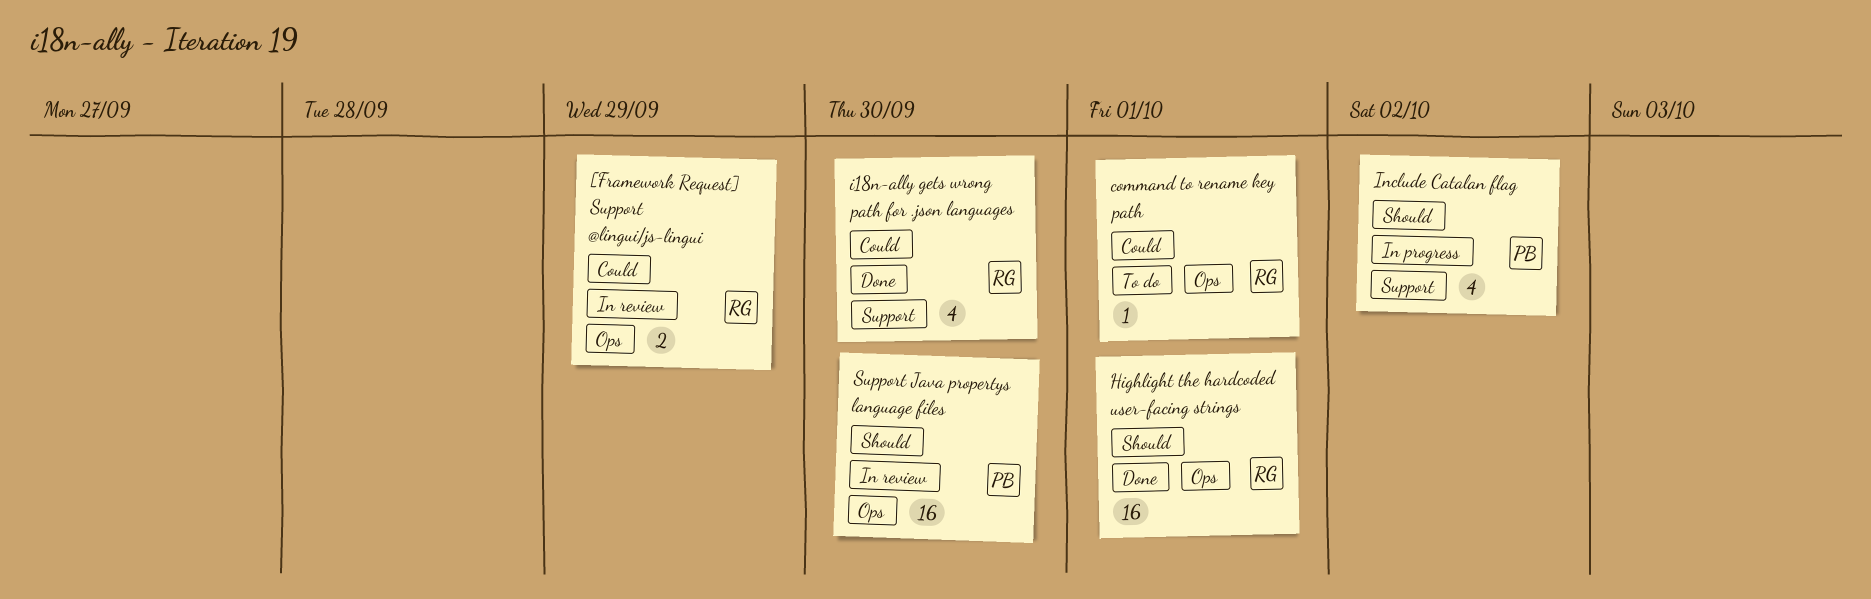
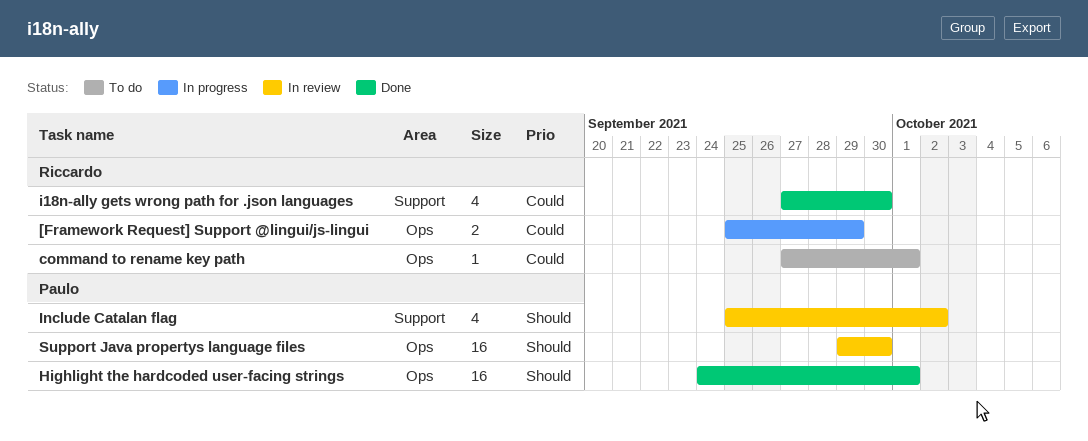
[Framework Request] Support @lingui/js-lingui, status: In review -> In progress
Highlight the hardcoded user-facing strings, owner: Riccardo -> Paulo
Include Catalan flag, status: In progress -> In review

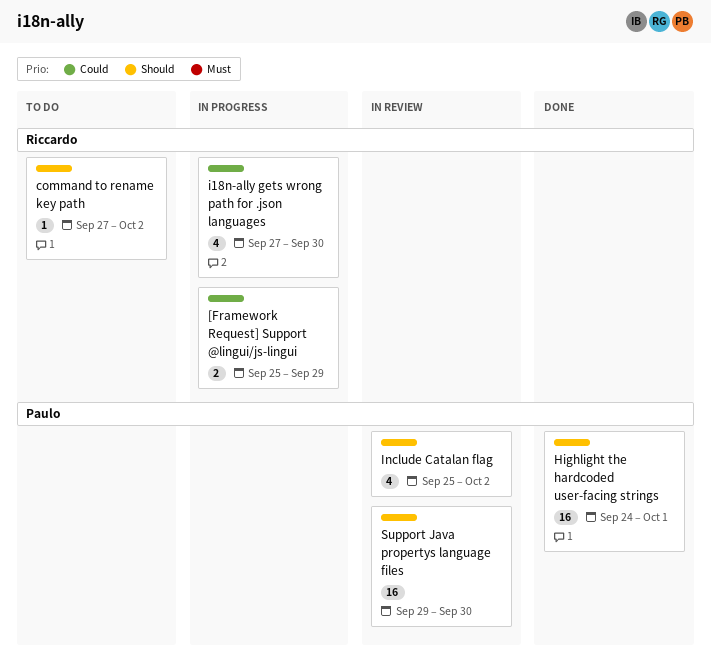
command to rename key path, priority: Could -> Should
command to rename key path, due: Oct 1 -> Oct 2
i18n-ally gets wrong path for .json languages, status: Done -> In progress

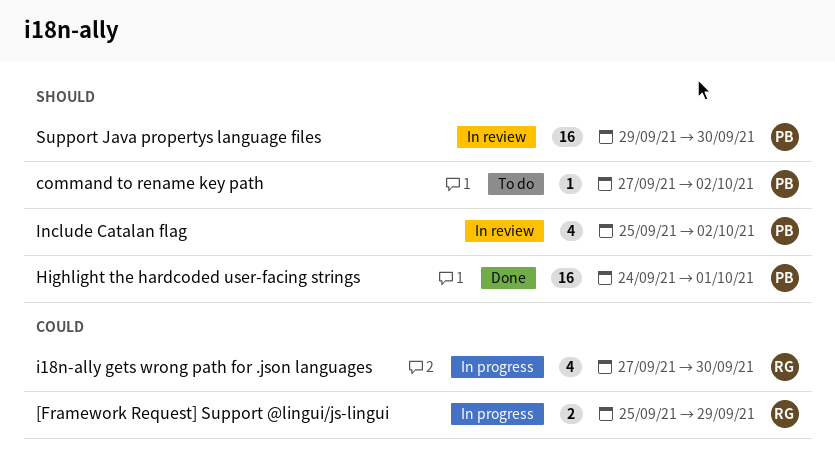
command to rename key path, owner: Riccardo -> Paulo

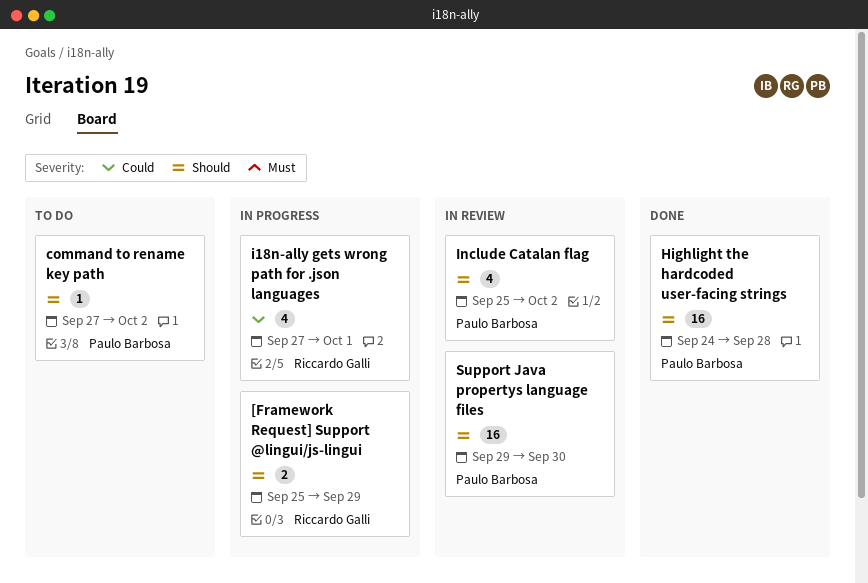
[Framework Request] Support @lingui/js-lingui, priority: Could -> Should
Highlight the hardcoded user-facing strings, due: Oct 1 -> Sep 28
i18n-ally gets wrong path for .json languages, due: Sep 30 -> Oct 1

